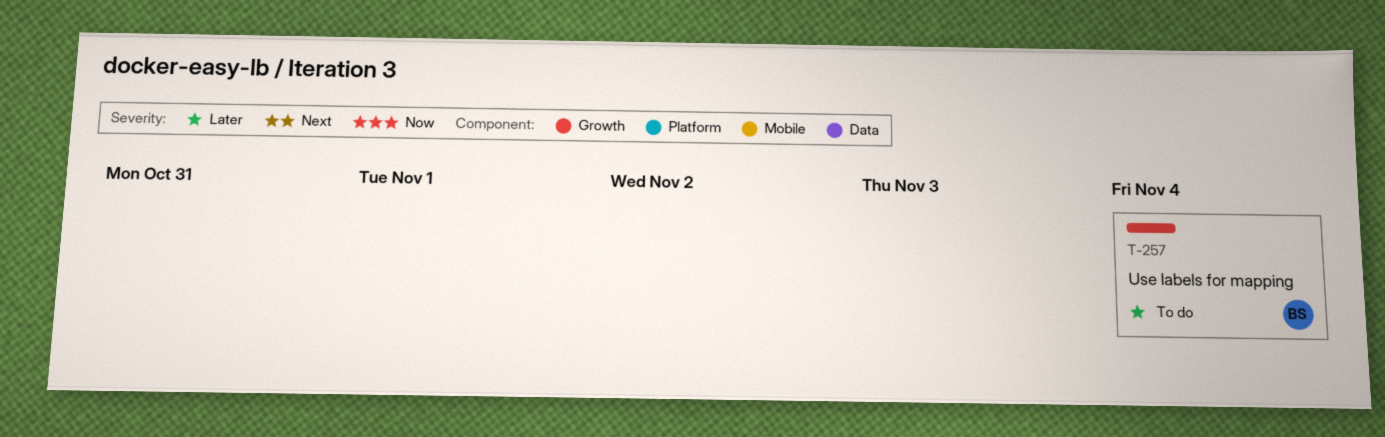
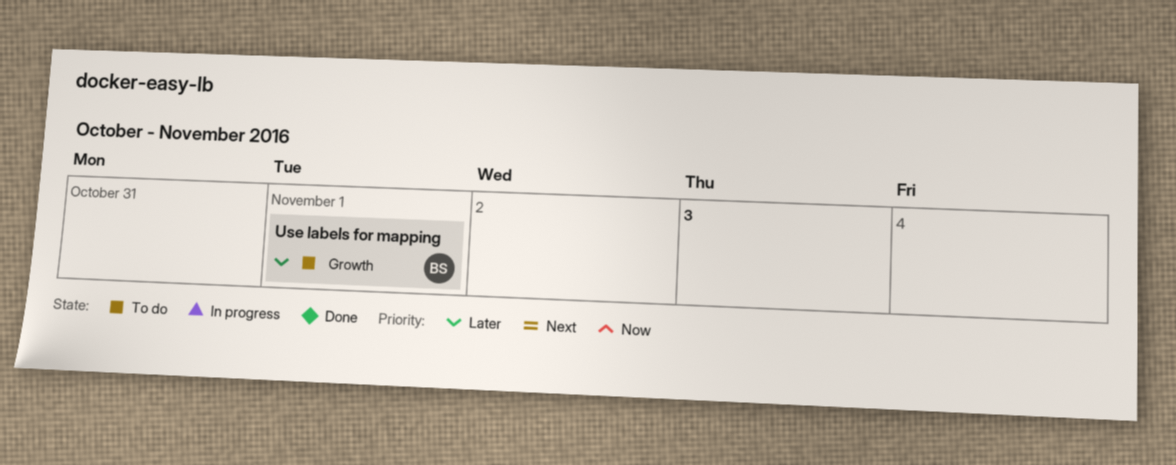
Use labels for mapping, due: Nov 4 -> Nov 1

